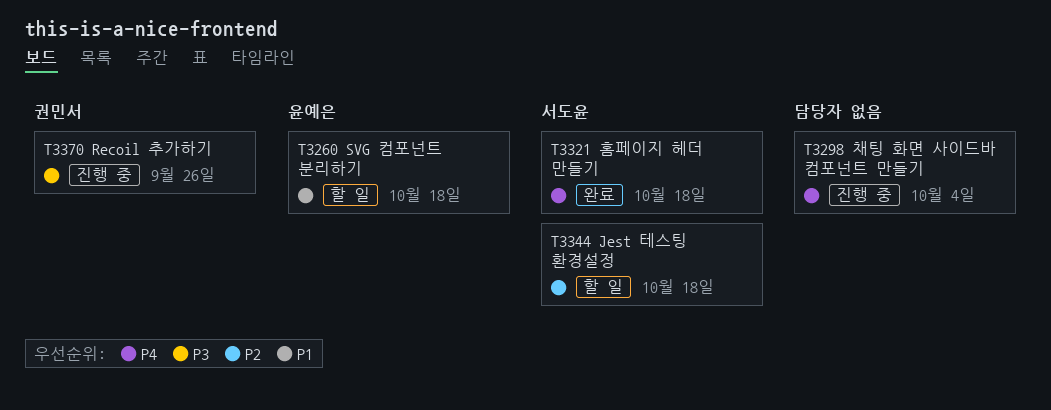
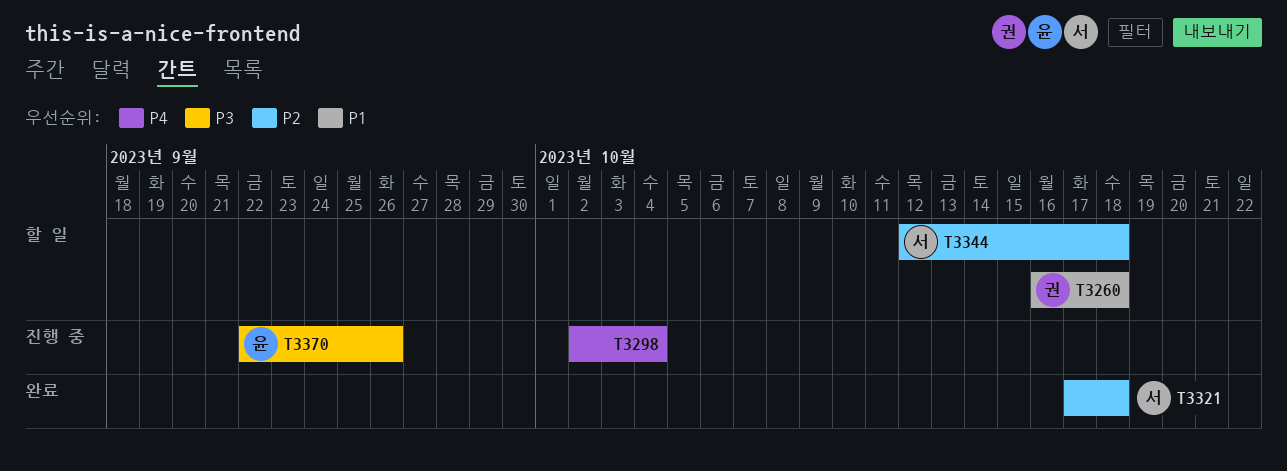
T3260, owner: 윤예은 -> 권민서
T3321, priority: P4 -> P2
T3370, owner: 권민서 -> 윤예은

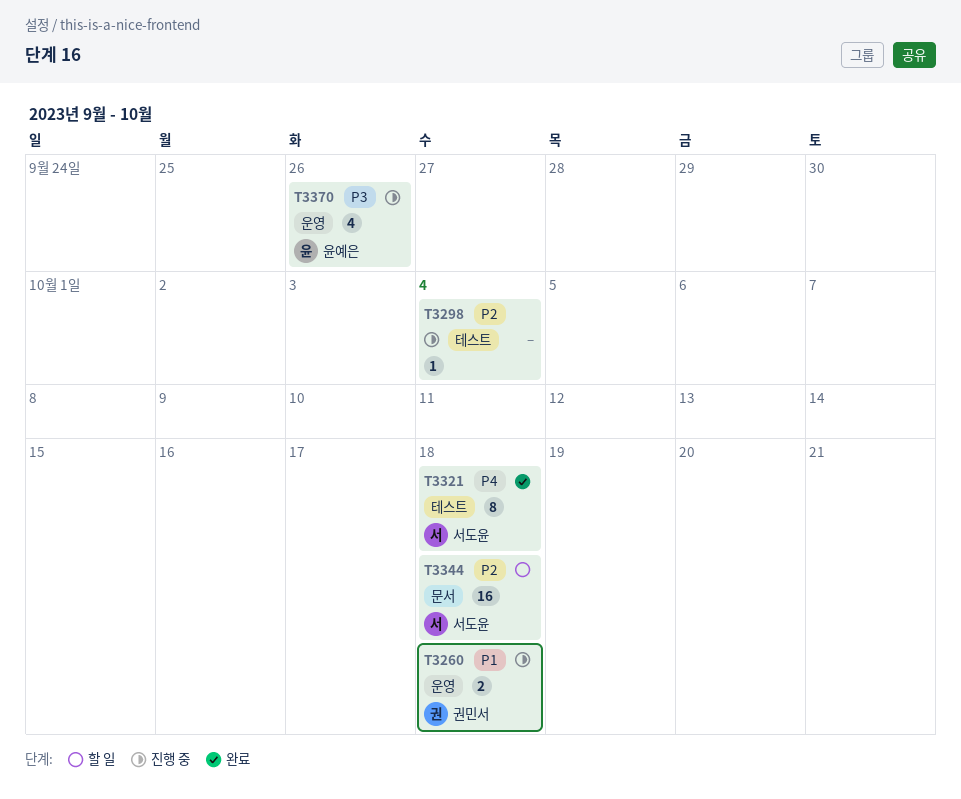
T3260, status: 할 일 -> 진행 중
T3298, priority: P4 -> P2
T3321, priority: P2 -> P4

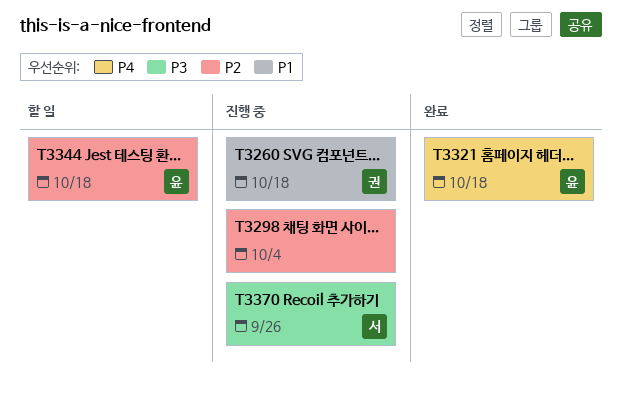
T3321, owner: 서도윤 -> 윤예은
T3344, owner: 서도윤 -> 윤예은
T3370, owner: 윤예은 -> 서도윤

